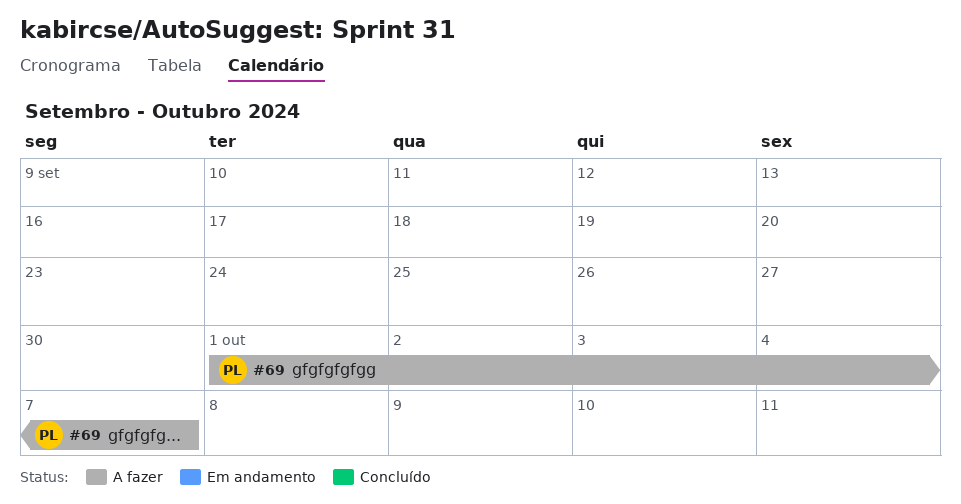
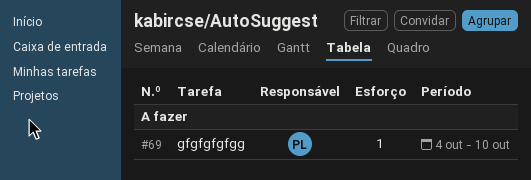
#69, start: Oct 1 -> Oct 4
#69, due: Oct 7 -> Oct 10

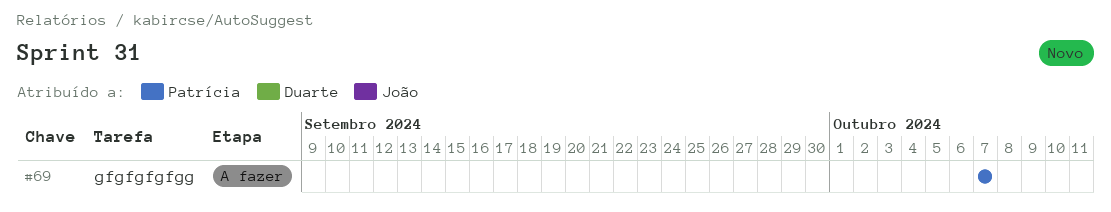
#69, start: Oct 4 -> Oct 7
#69, due: Oct 10 -> Oct 7

